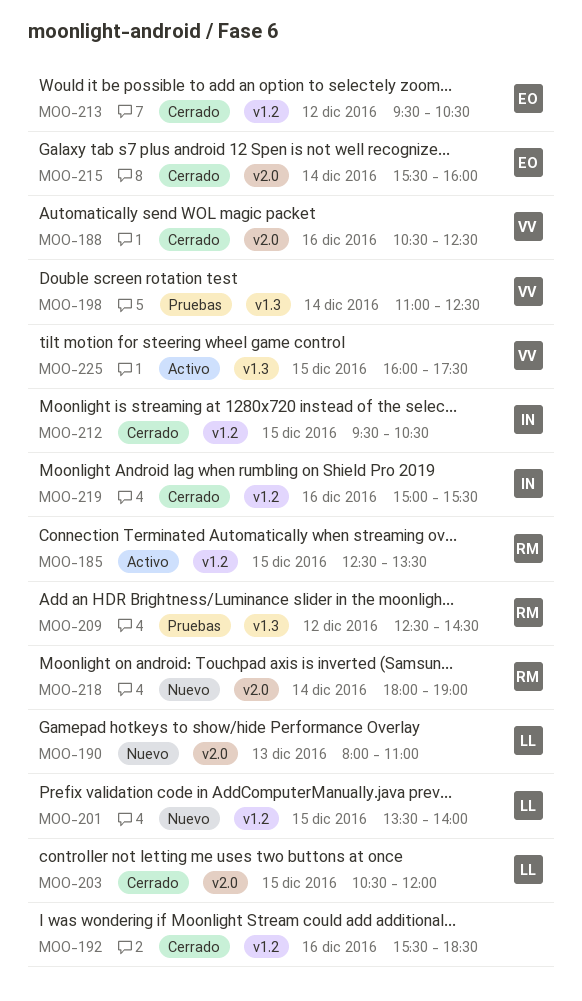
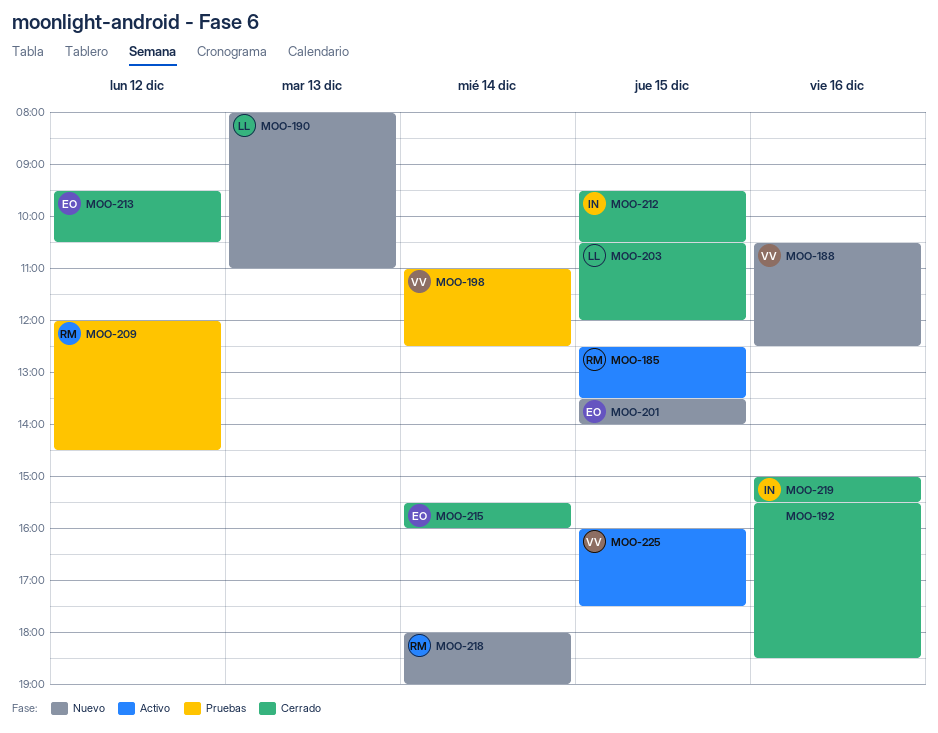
MOO-188, status: Cerrado -> Nuevo
MOO-201, owner: LL -> EO
MOO-209, begins: 12:30 -> 12:00

